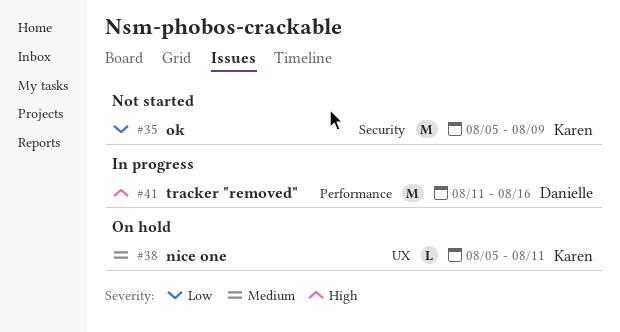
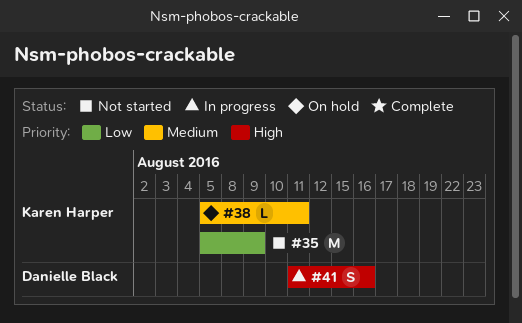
#41, estimate: M -> S

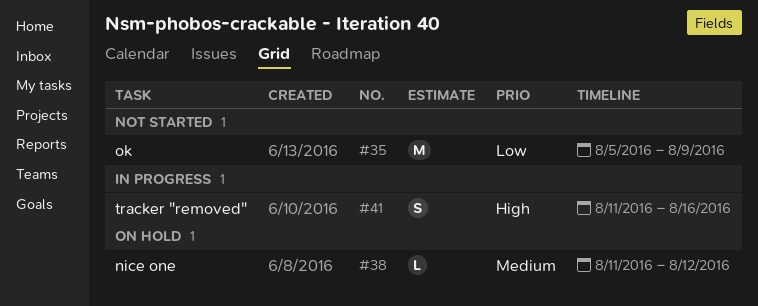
#38, start: Aug 5 -> Aug 11
#38, due: Aug 11 -> Aug 12

